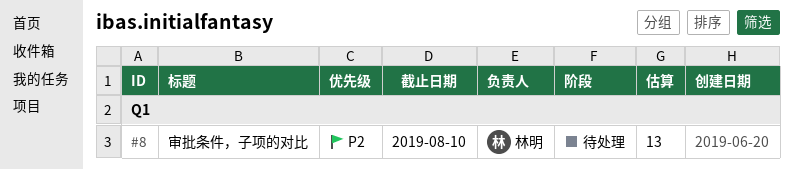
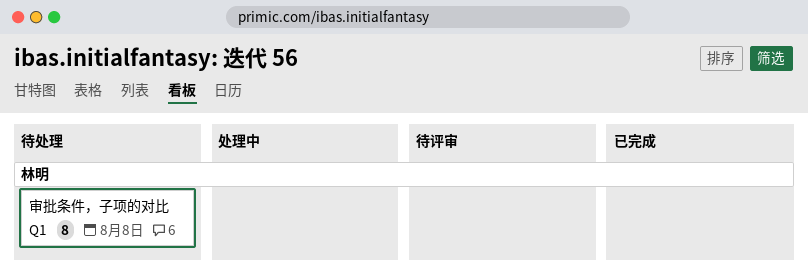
审批条件，子项的对比, estimate: 13 -> 8
审批条件，子项的对比, due: Aug 10 -> Aug 8

